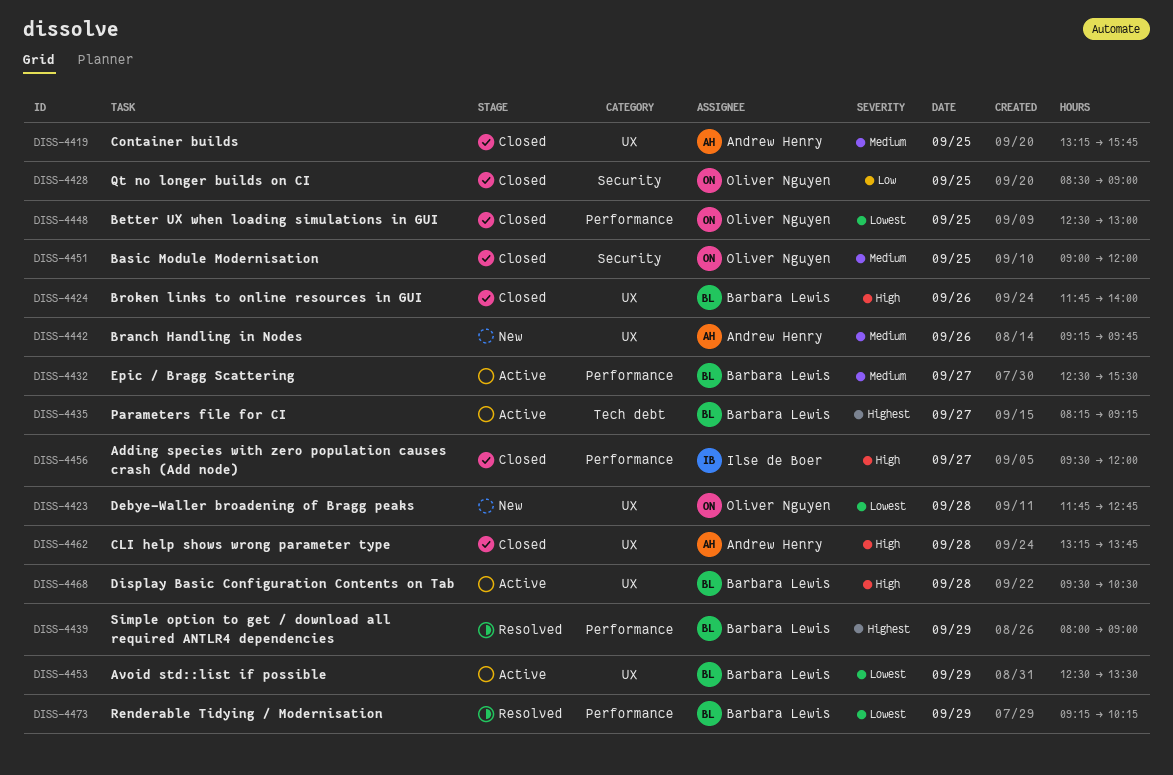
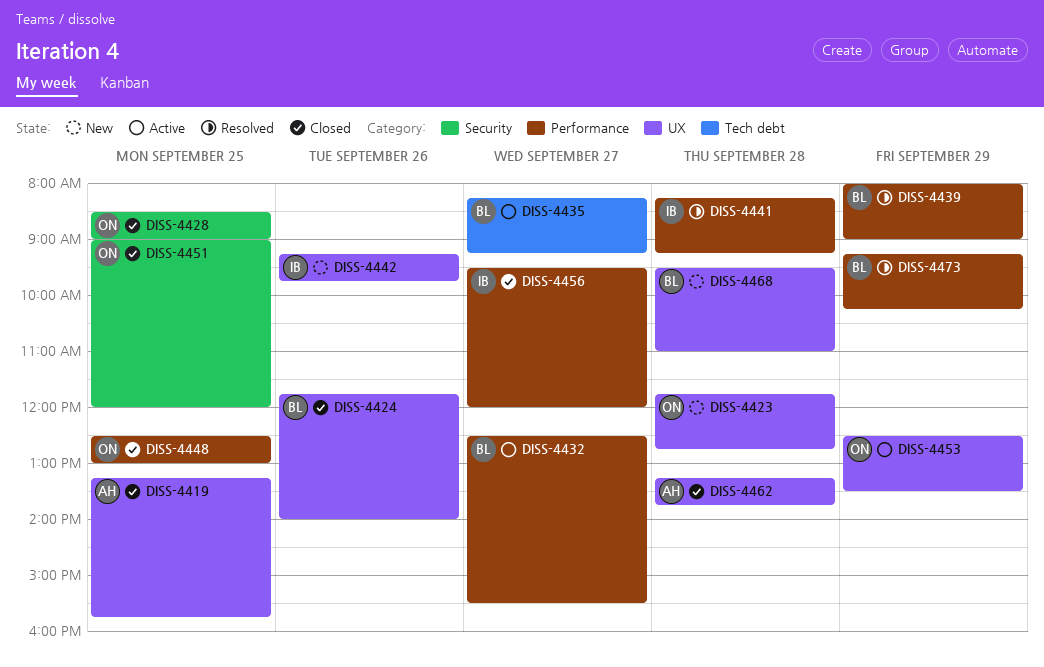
DISS-4441: none -> present
DISS-4442, owner: Andrew Henry -> Ilse de Boer
DISS-4453, owner: Barbara Lewis -> Oliver Nguyen
DISS-4468, status: Active -> New
DISS-4468, ends: 10:30 -> 11:00

